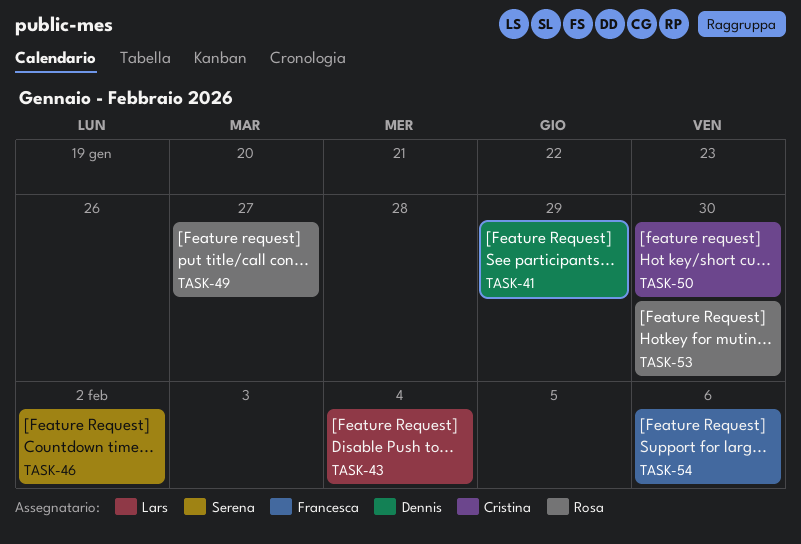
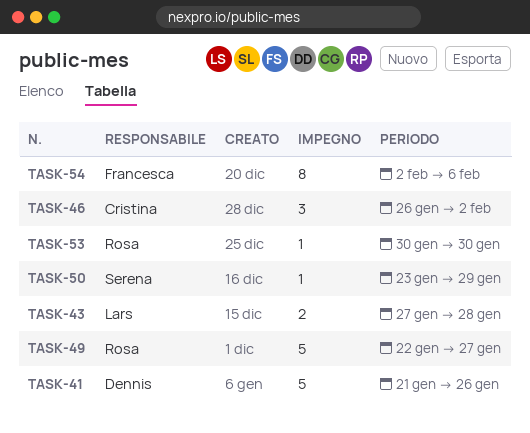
TASK-41, due: Jan 29 -> Jan 26
TASK-43, due: Feb 4 -> Jan 28
TASK-46, owner: Serena -> Cristina
TASK-50, owner: Cristina -> Serena
TASK-50, due: Jan 30 -> Jan 29

